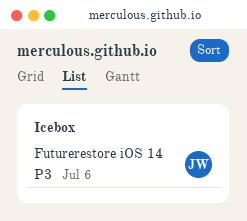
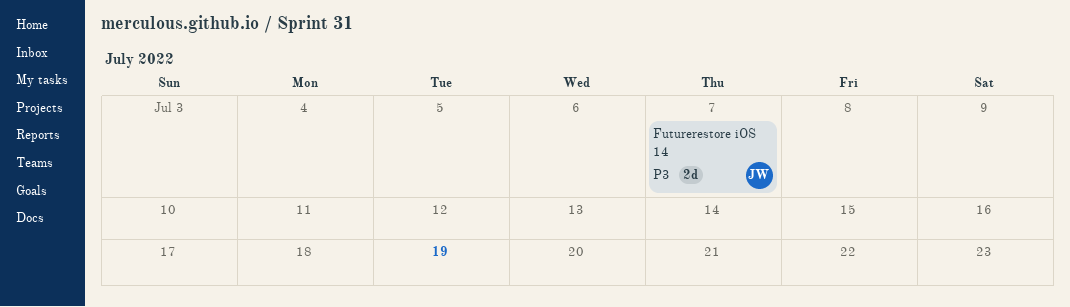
Futurerestore iOS 14, due: Jul 6 -> Jul 7

